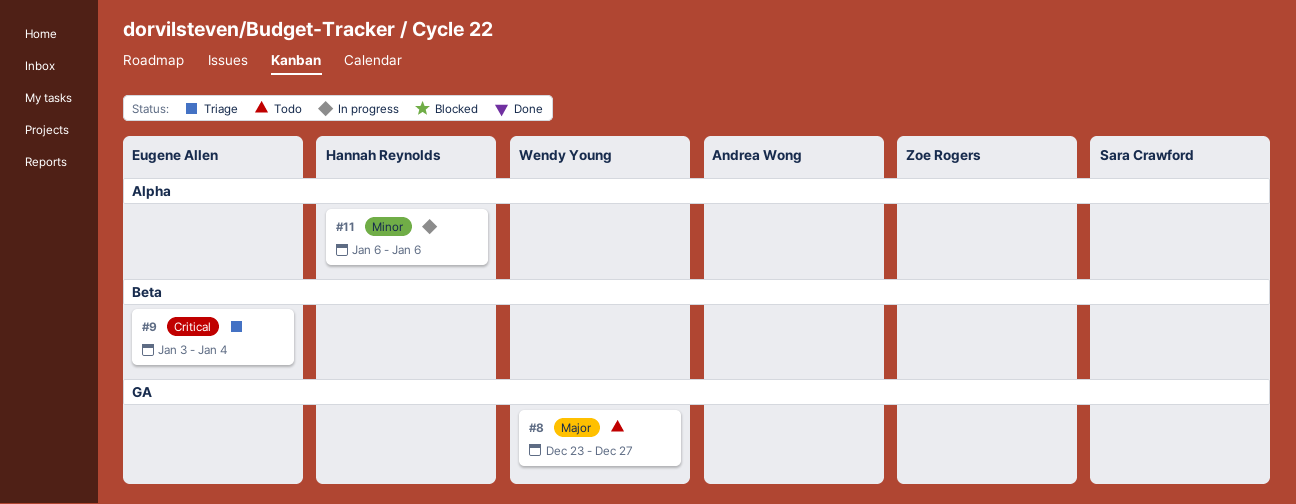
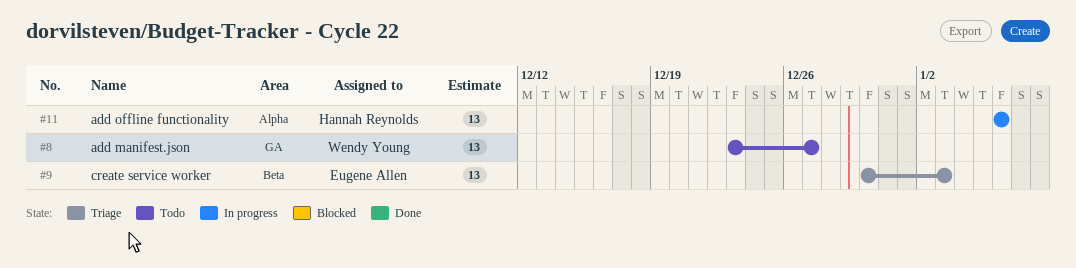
#9, start: Jan 3 -> Dec 30
#9, due: Jan 4 -> Jan 3

